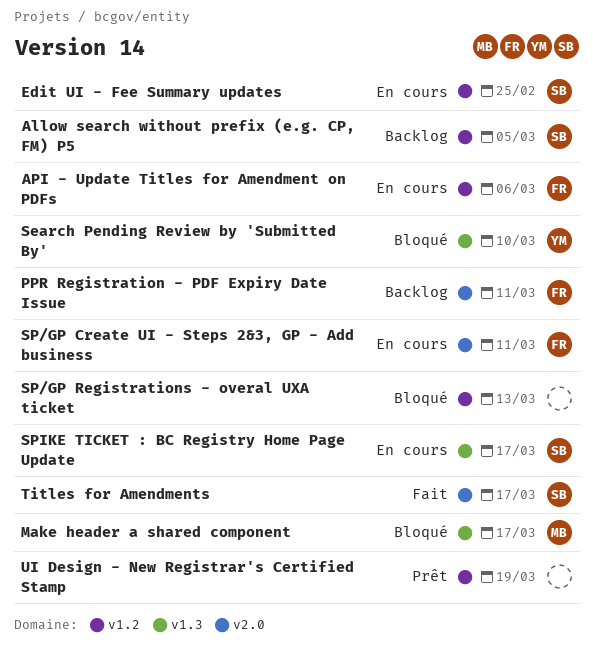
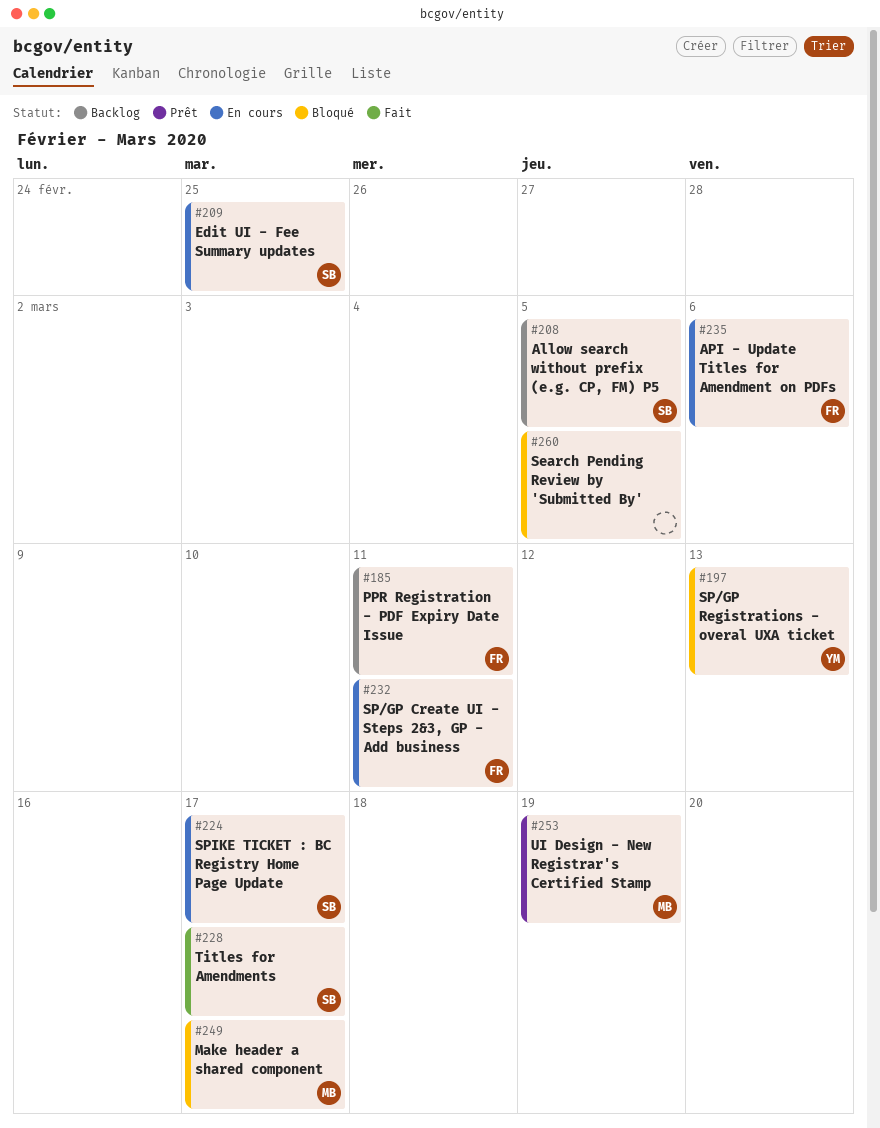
Search Pending Review by 'Submitted By', owner: YM -> none
Search Pending Review by 'Submitted By', due: Mar 10 -> Mar 5
SP/GP Registrations - overal UXA ticket, owner: none -> YM
UI Design - New Registrar's Certified Stamp, owner: none -> MB

